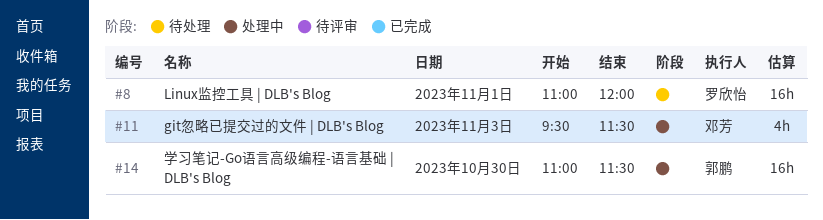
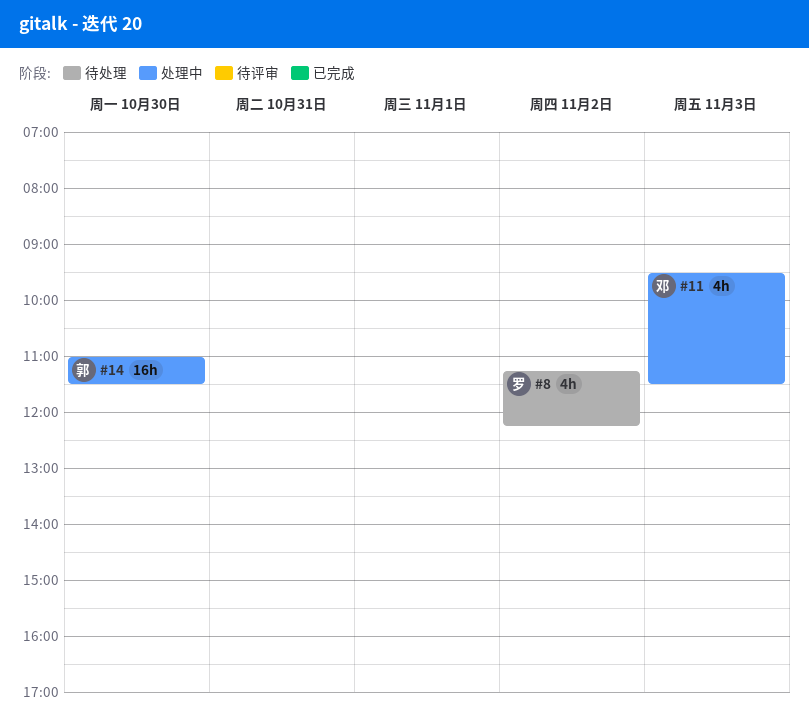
#8, estimate: 16h -> 4h
#8, day: Nov 1 -> Nov 2
#8, begins: 11:00 -> 11:15
#8, ends: 12:00 -> 12:15

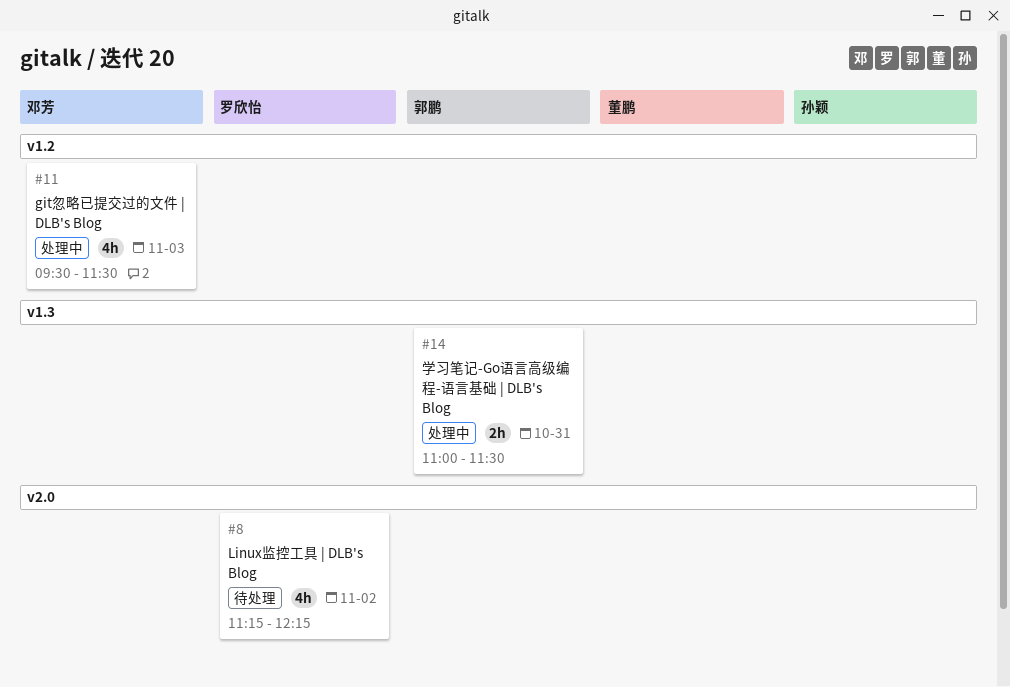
#14, estimate: 16h -> 2h
#14, day: Oct 30 -> Oct 31

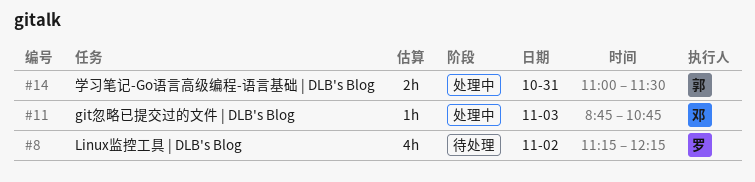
#11, estimate: 4h -> 1h
#11, begins: 09:30 -> 08:45
#11, ends: 11:30 -> 10:45

